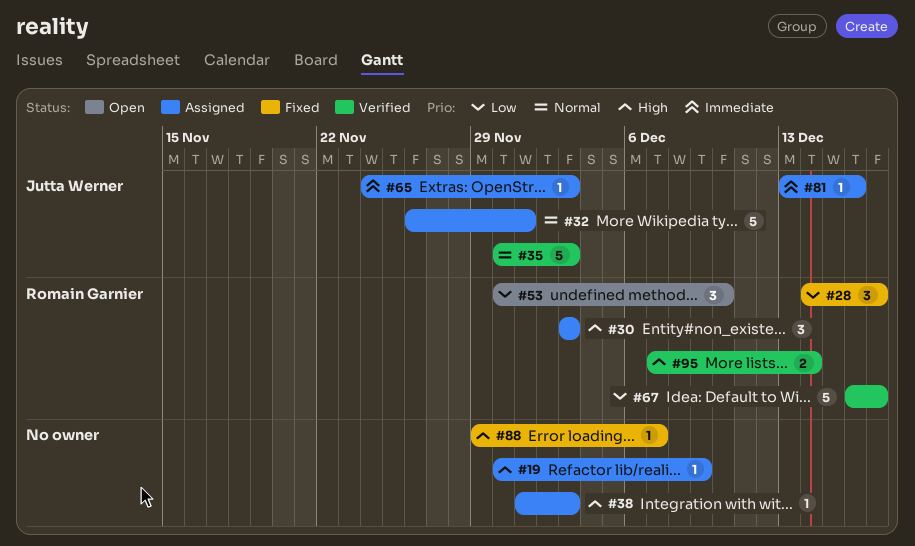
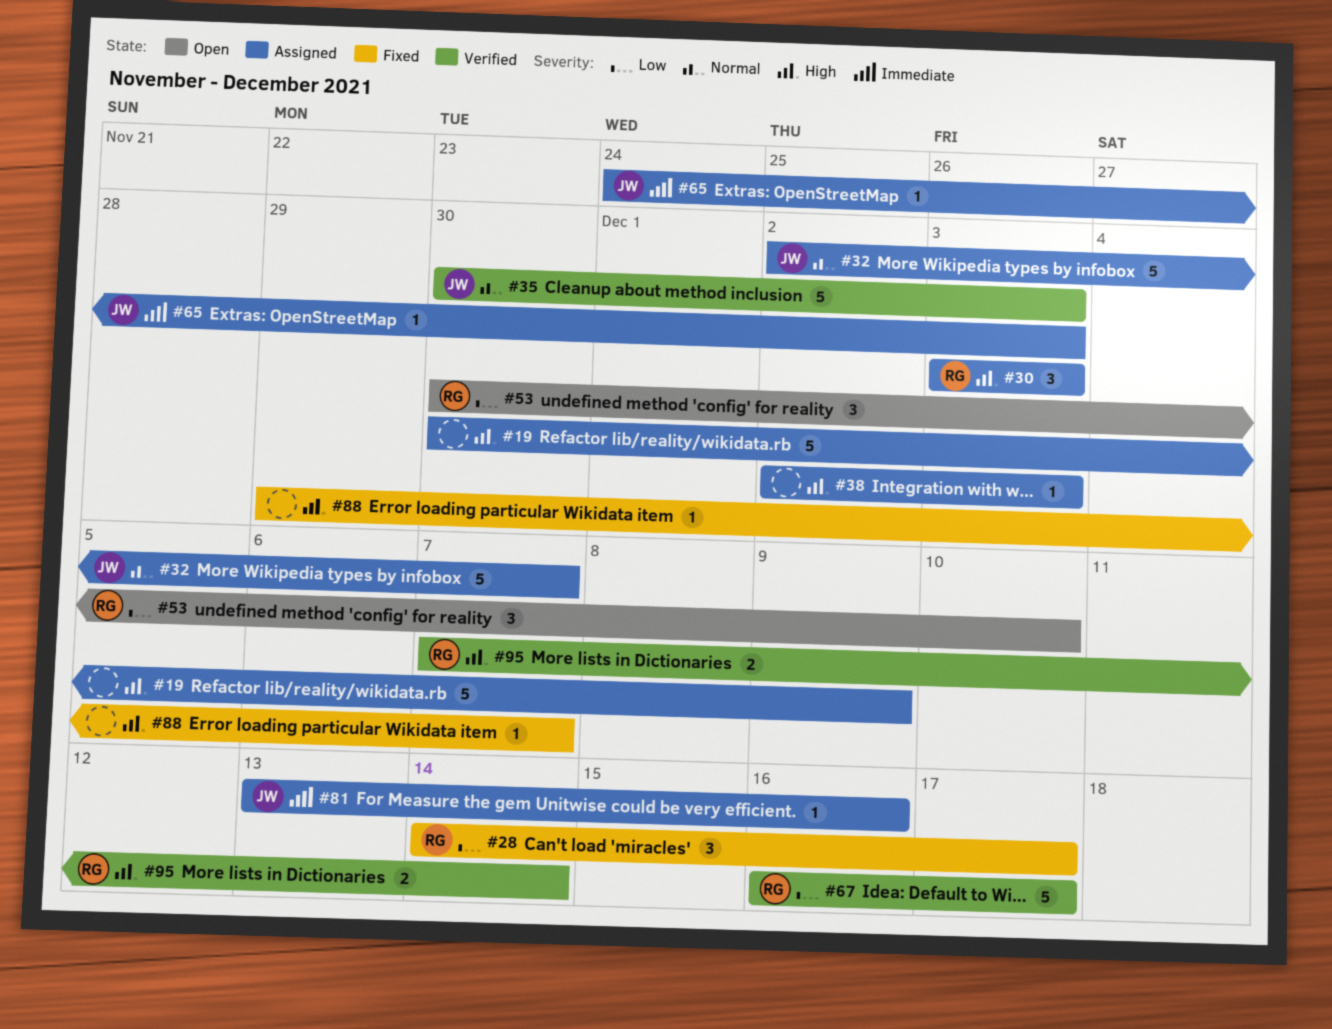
#19, estimate: 1 -> 5
#32, start: Nov 26 -> Dec 2
#32, due: Dec 1 -> Dec 7
#38, start: Dec 1 -> Dec 2

